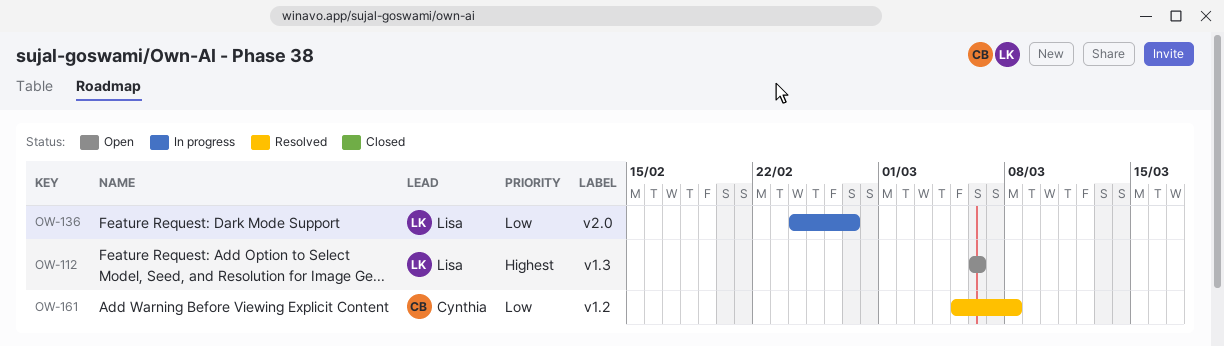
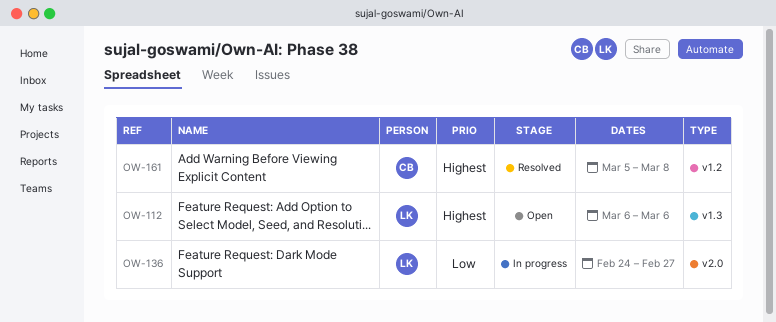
OW-161, priority: Low -> Highest

